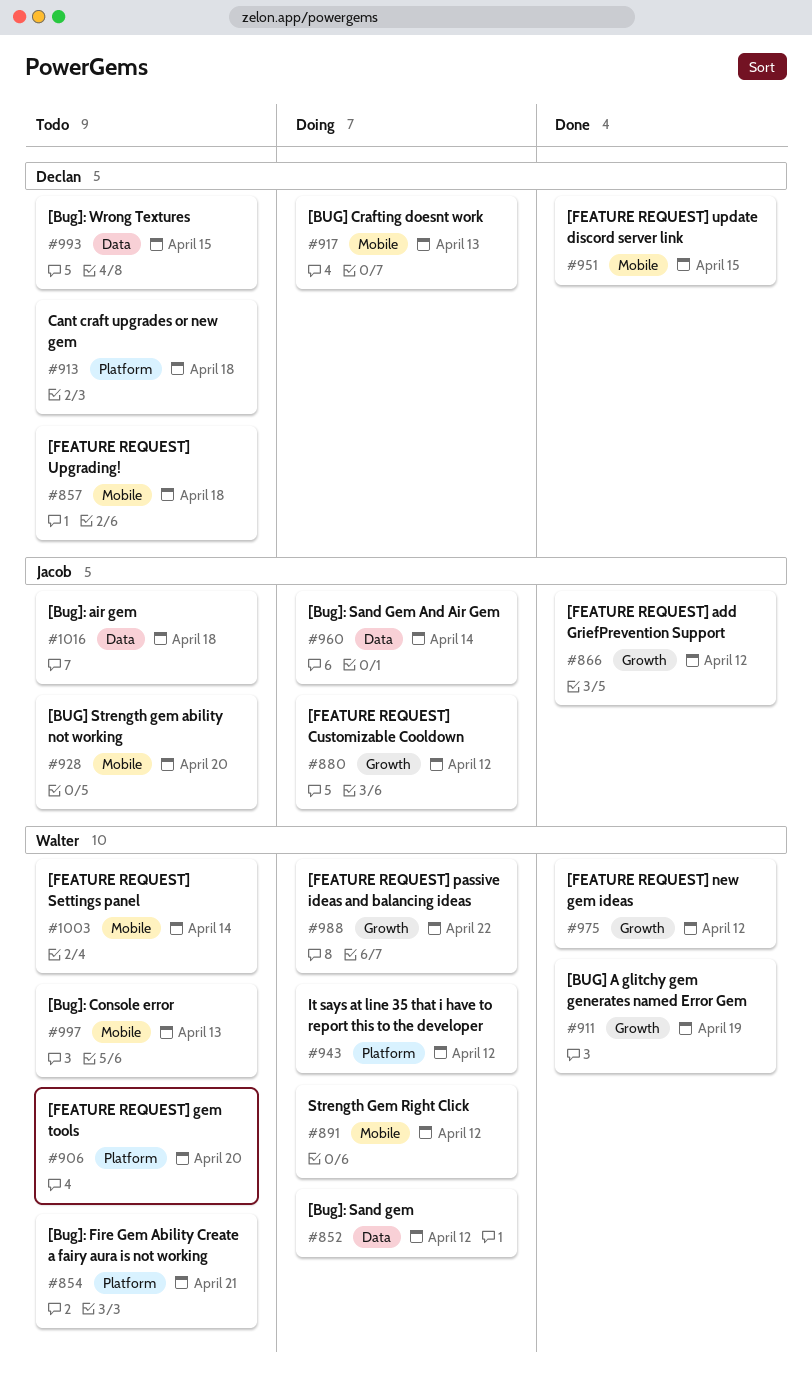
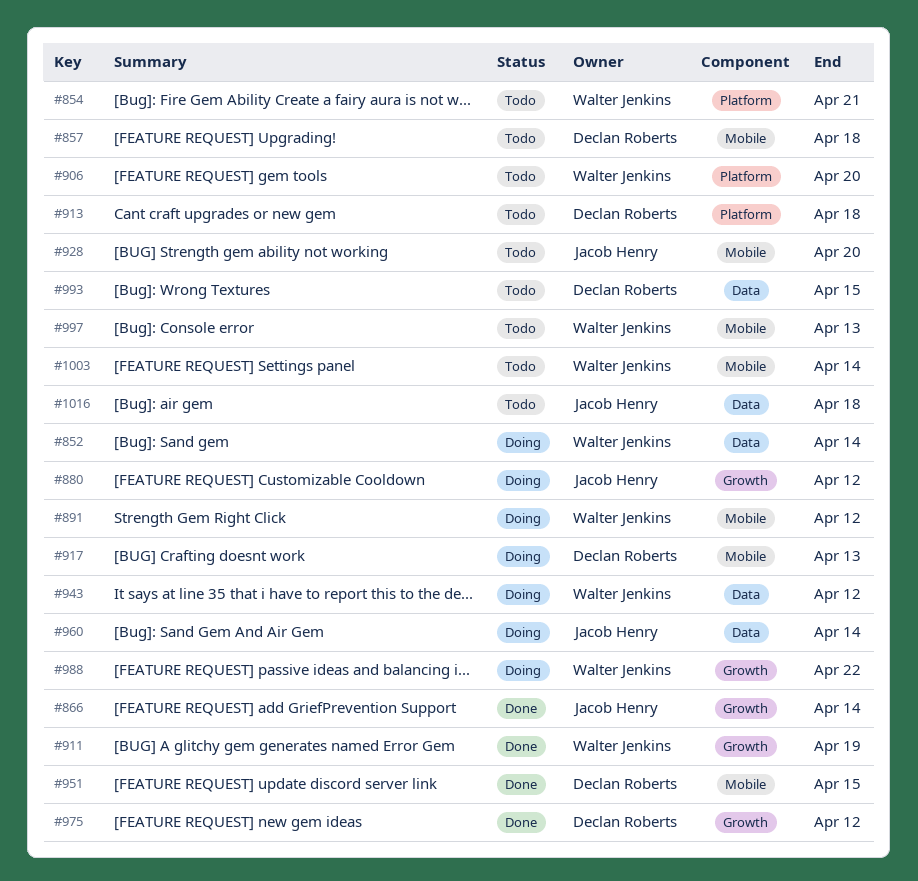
#852, due: Apr 12 -> Apr 14
#866, due: Apr 12 -> Apr 14
#943, label: Platform -> Data
#975, owner: Walter Jenkins -> Declan Roberts

